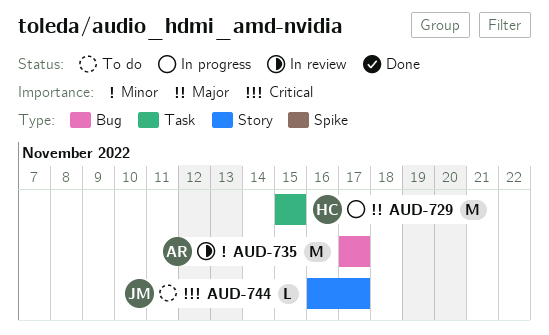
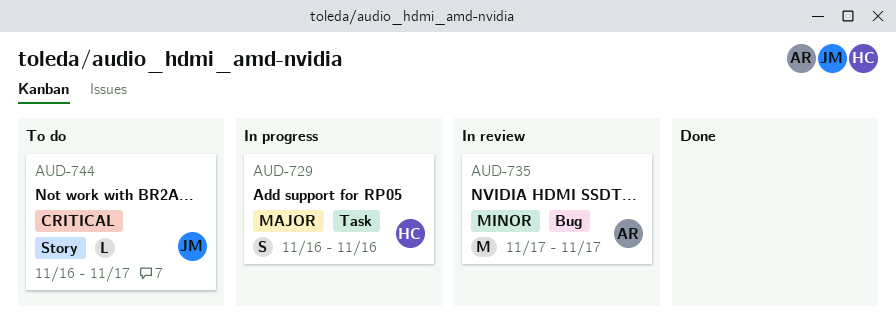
AUD-729, estimate: M -> S
AUD-729, start: Nov 15 -> Nov 16
AUD-729, due: Nov 15 -> Nov 16

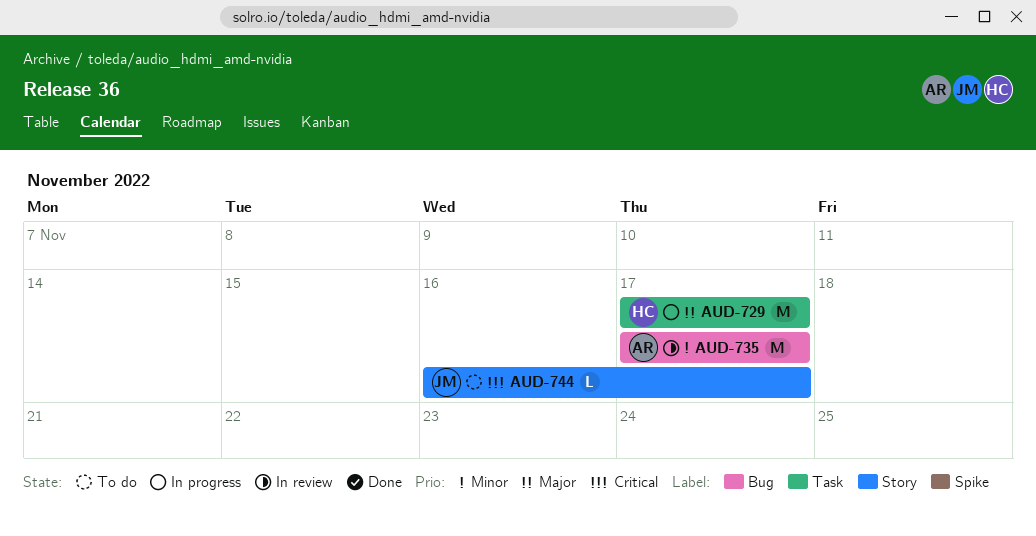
AUD-729, estimate: S -> M
AUD-729, start: Nov 16 -> Nov 17
AUD-729, due: Nov 16 -> Nov 17

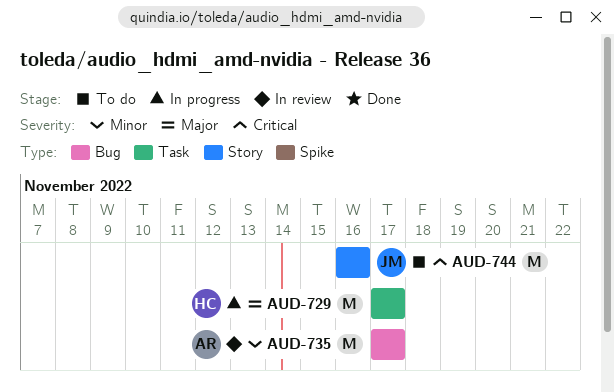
AUD-744, estimate: L -> M
AUD-744, due: Nov 17 -> Nov 16

